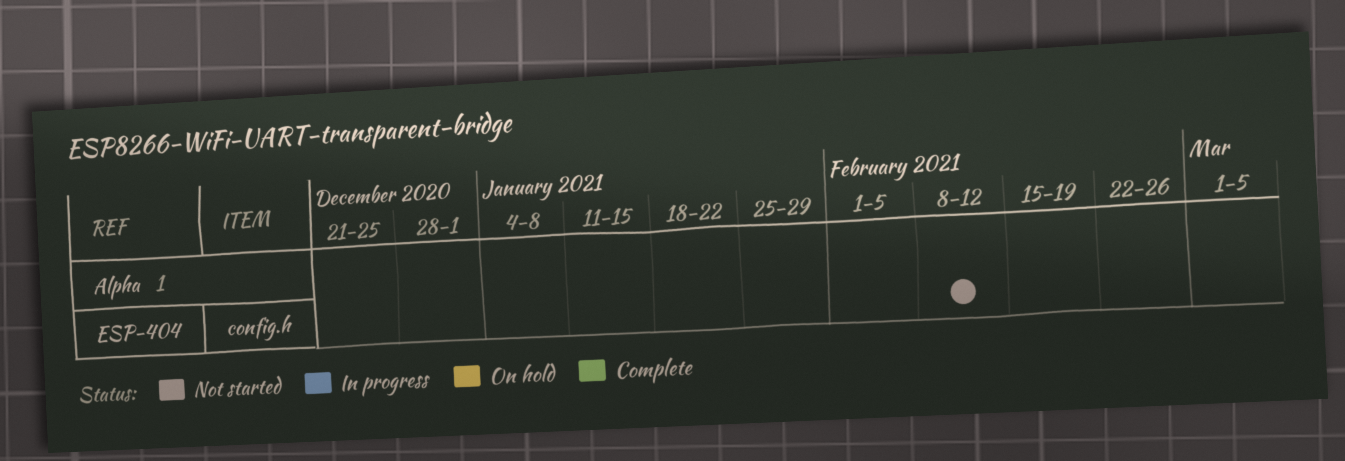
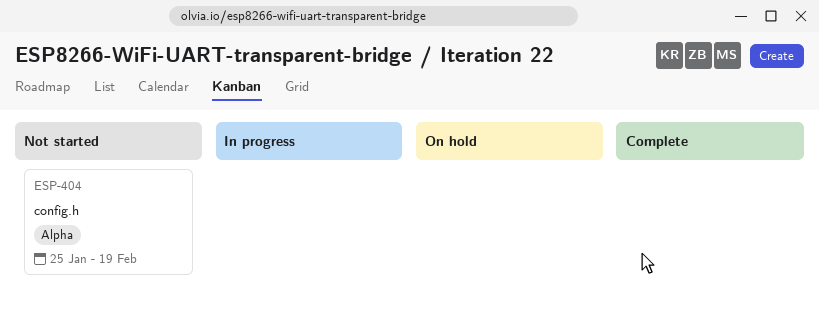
ESP-404, start: Feb 8 -> Jan 25
ESP-404, due: Feb 12 -> Feb 19

